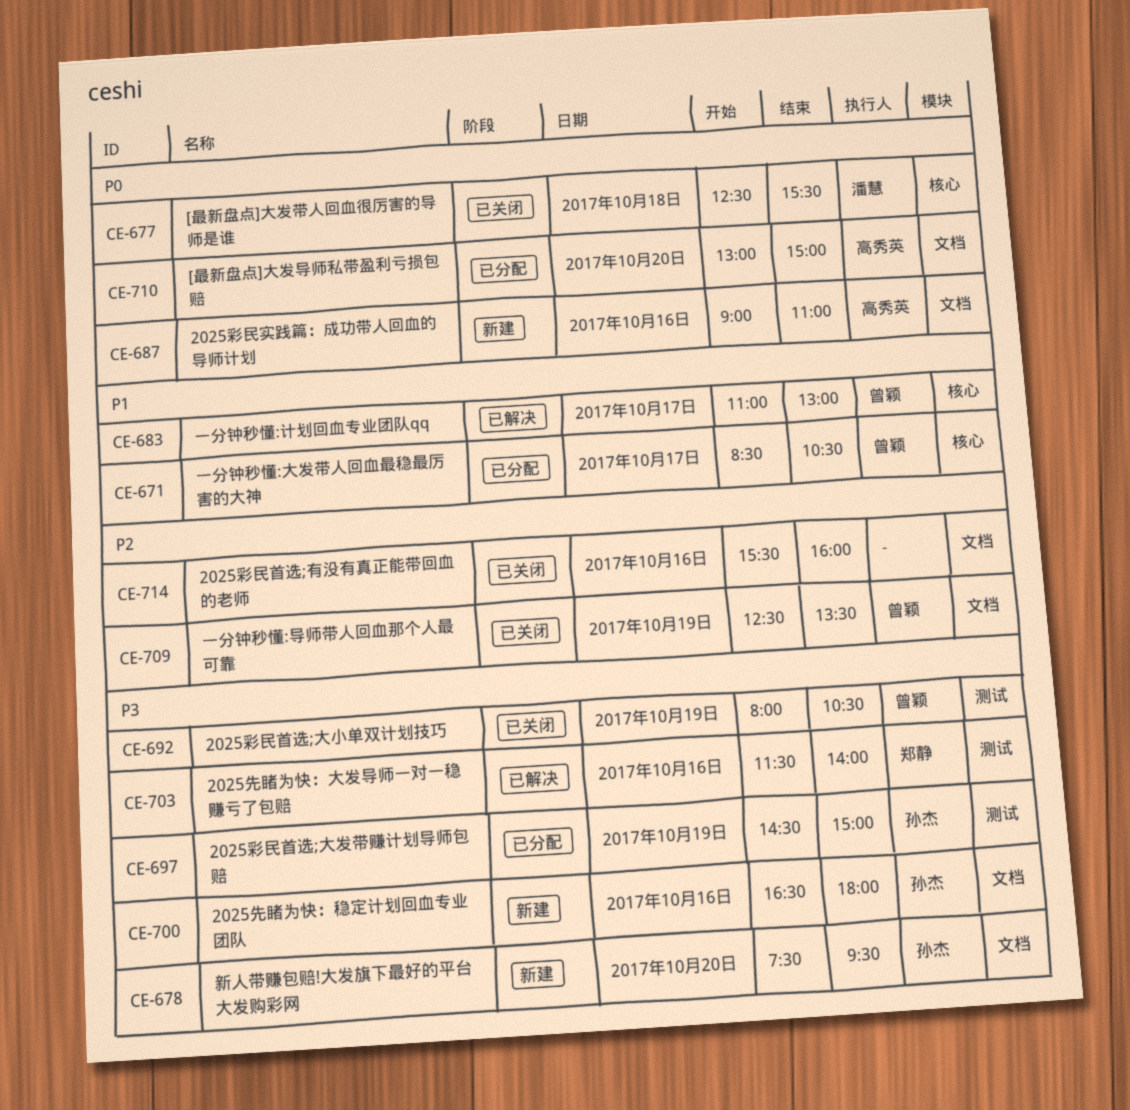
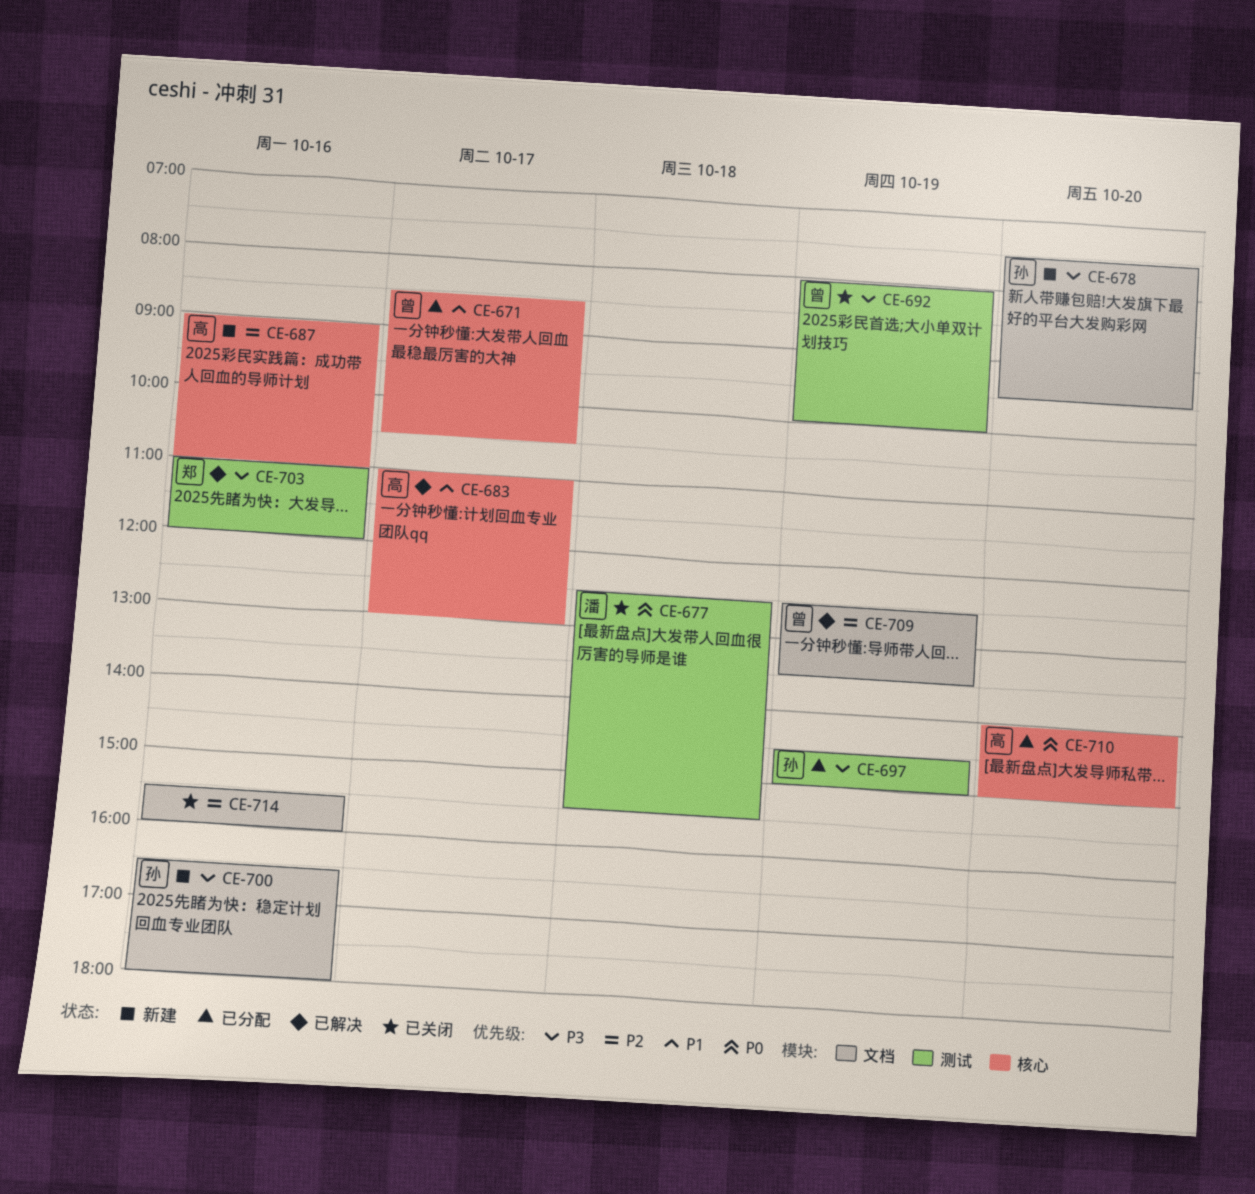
CE-677, label: 核心 -> 测试
CE-683, owner: 曾颖 -> 高秀英
CE-687, priority: P0 -> P2
CE-687, label: 文档 -> 核心
CE-692, ends: 10:30 -> 10:00
CE-703, begins: 11:30 -> 11:00
CE-703, ends: 14:00 -> 12:00
CE-709, status: 已关闭 -> 已解决
CE-710, label: 文档 -> 核心
CE-710, begins: 13:00 -> 14:00

